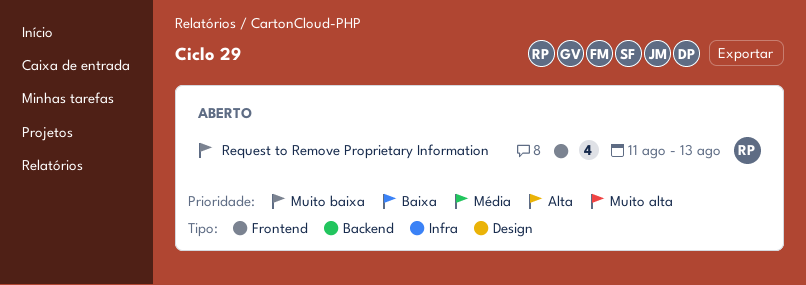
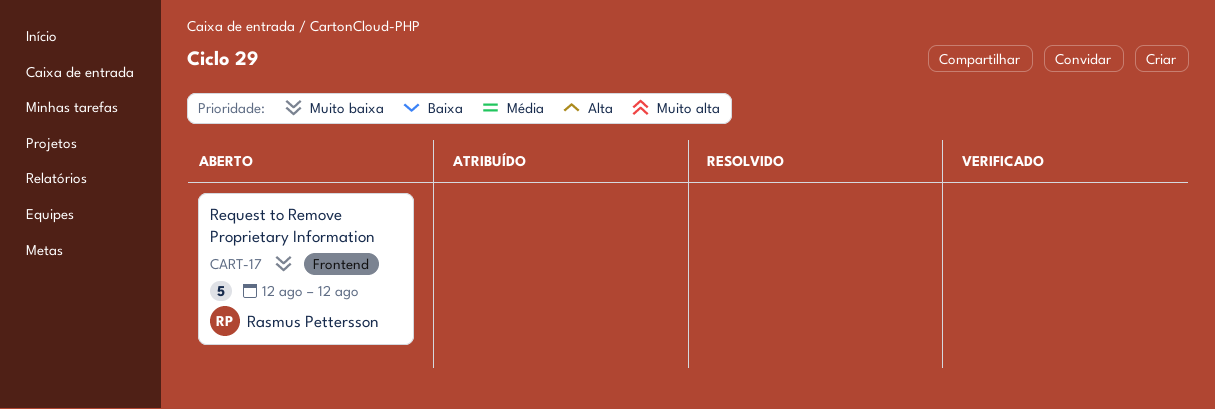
Request to Remove Proprietary Information, estimate: 4 -> 5
Request to Remove Proprietary Information, start: Aug 11 -> Aug 12
Request to Remove Proprietary Information, due: Aug 13 -> Aug 12

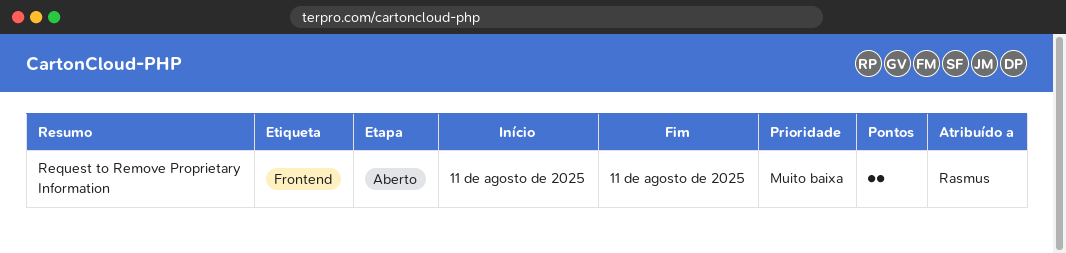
Request to Remove Proprietary Information, estimate: 5 -> 2
Request to Remove Proprietary Information, start: Aug 12 -> Aug 11
Request to Remove Proprietary Information, due: Aug 12 -> Aug 11

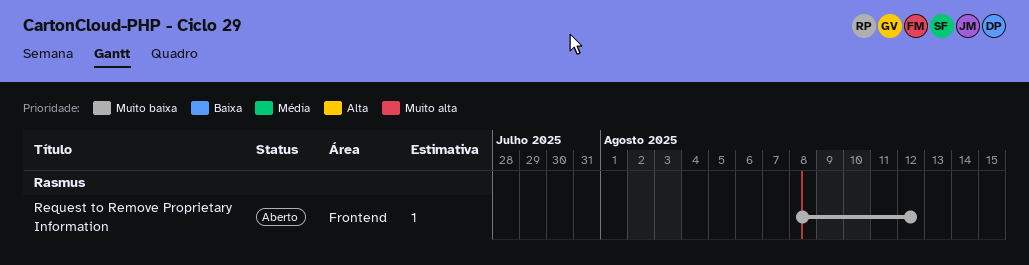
Request to Remove Proprietary Information, estimate: 2 -> 1
Request to Remove Proprietary Information, start: Aug 11 -> Aug 8
Request to Remove Proprietary Information, due: Aug 11 -> Aug 12

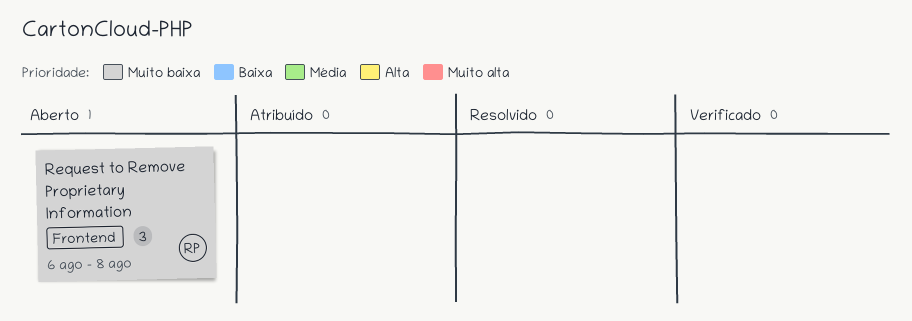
Request to Remove Proprietary Information, estimate: 1 -> 3
Request to Remove Proprietary Information, start: Aug 8 -> Aug 6
Request to Remove Proprietary Information, due: Aug 12 -> Aug 8

